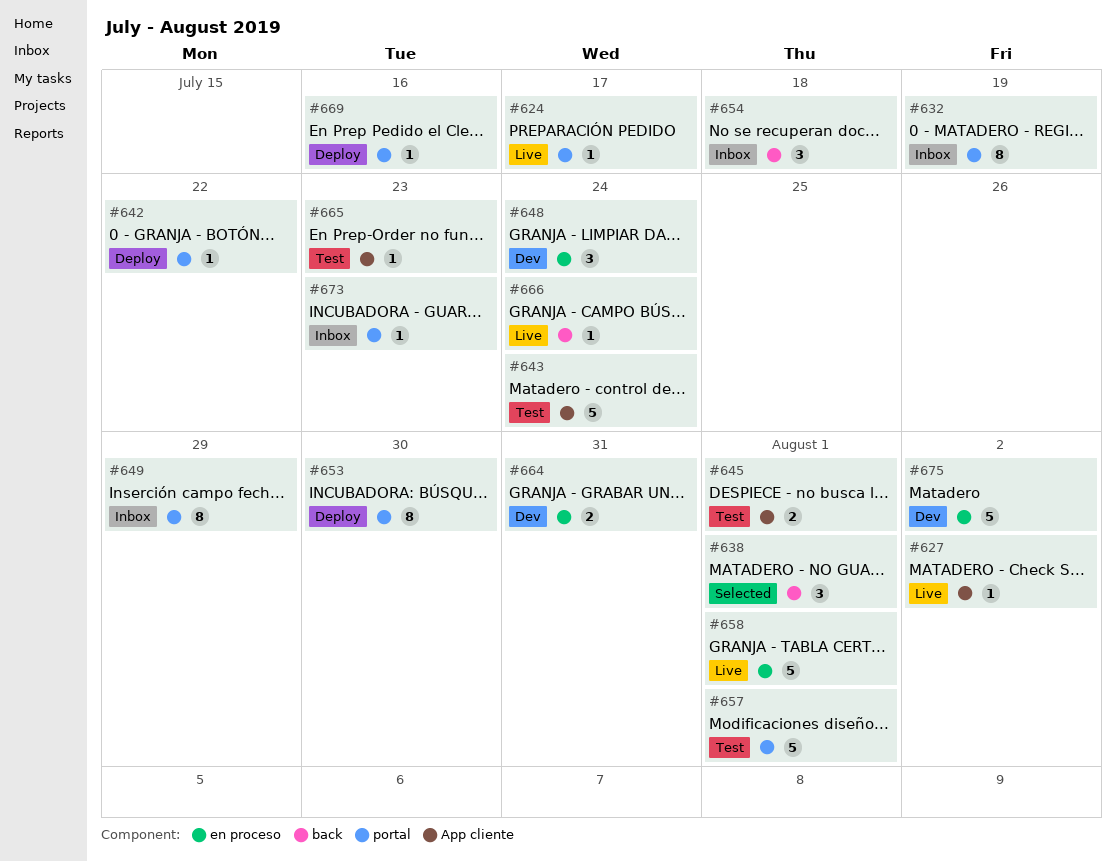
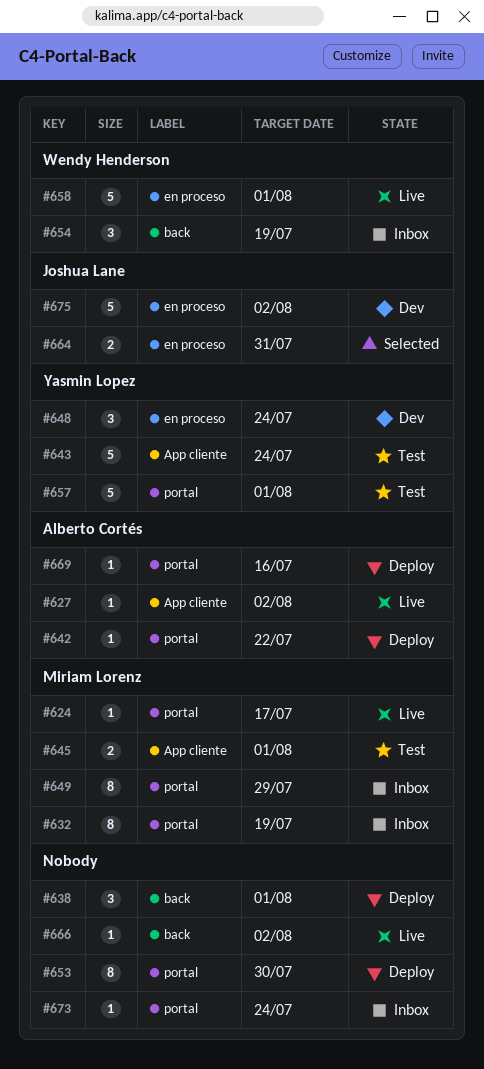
#638, status: Selected -> Deploy
#654, due: Jul 18 -> Jul 19
#664, status: Dev -> Selected
#665: present -> none
#666, due: Jul 24 -> Aug 2
#673, due: Jul 23 -> Jul 24

